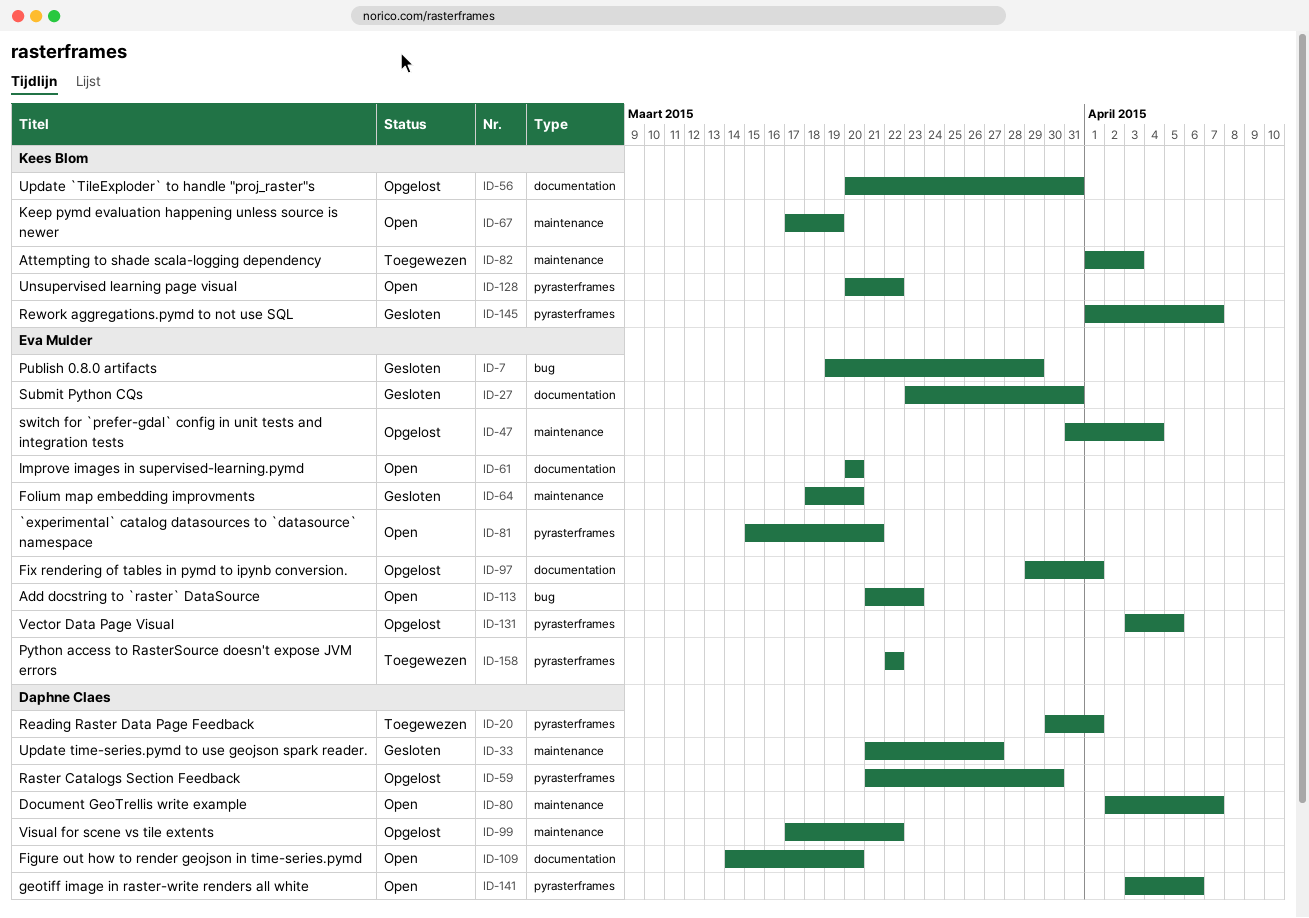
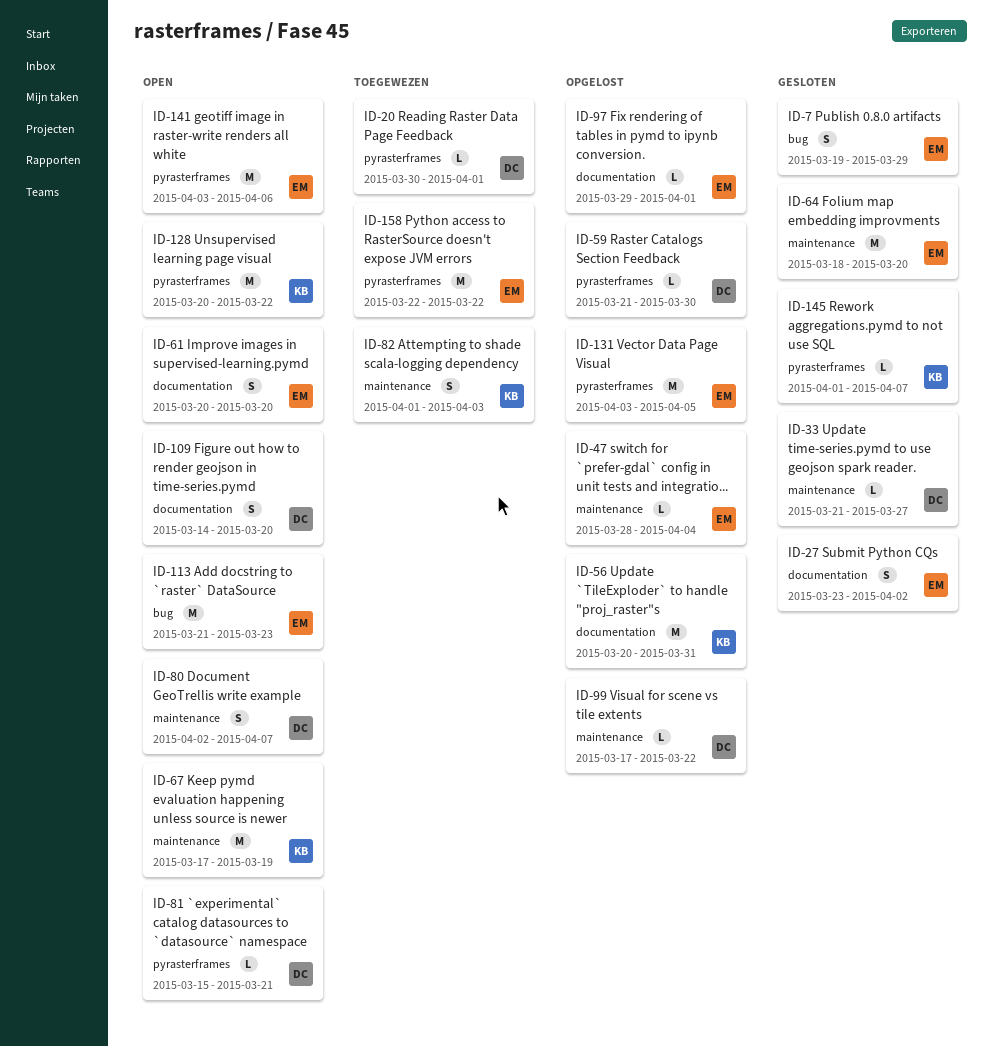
ID-27, due: Mar 31 -> Apr 2
ID-47, start: Mar 31 -> Mar 28
ID-81, owner: Eva Mulder -> Daphne Claes
ID-141, owner: Daphne Claes -> Eva Mulder

